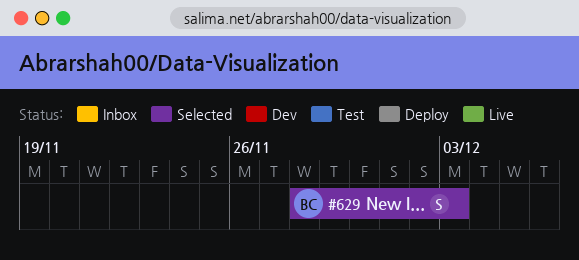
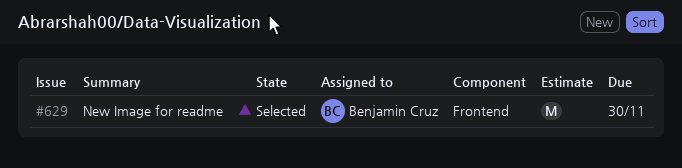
#629, estimate: S -> M
#629, due: Dec 3 -> Nov 30

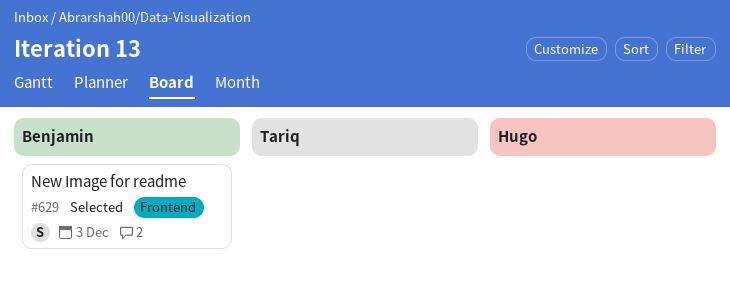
#629, estimate: M -> S
#629, due: Nov 30 -> Dec 3

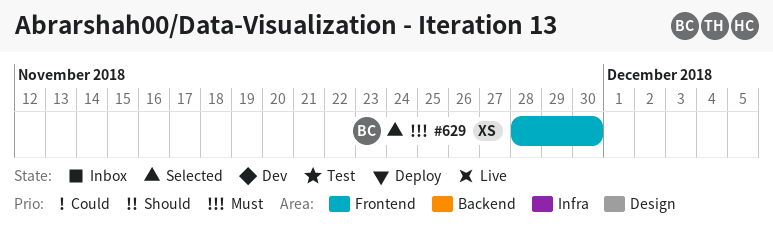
#629, estimate: S -> XS
#629, due: Dec 3 -> Nov 30

